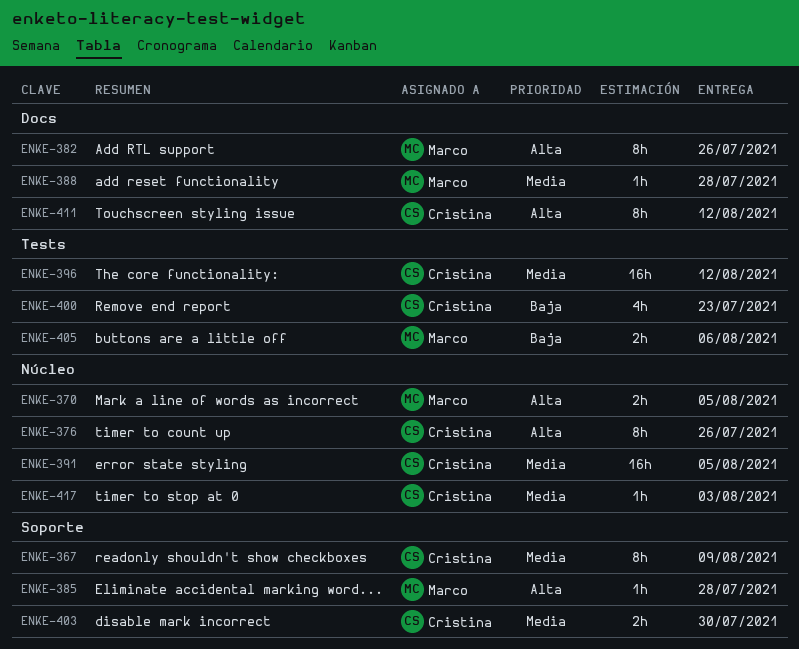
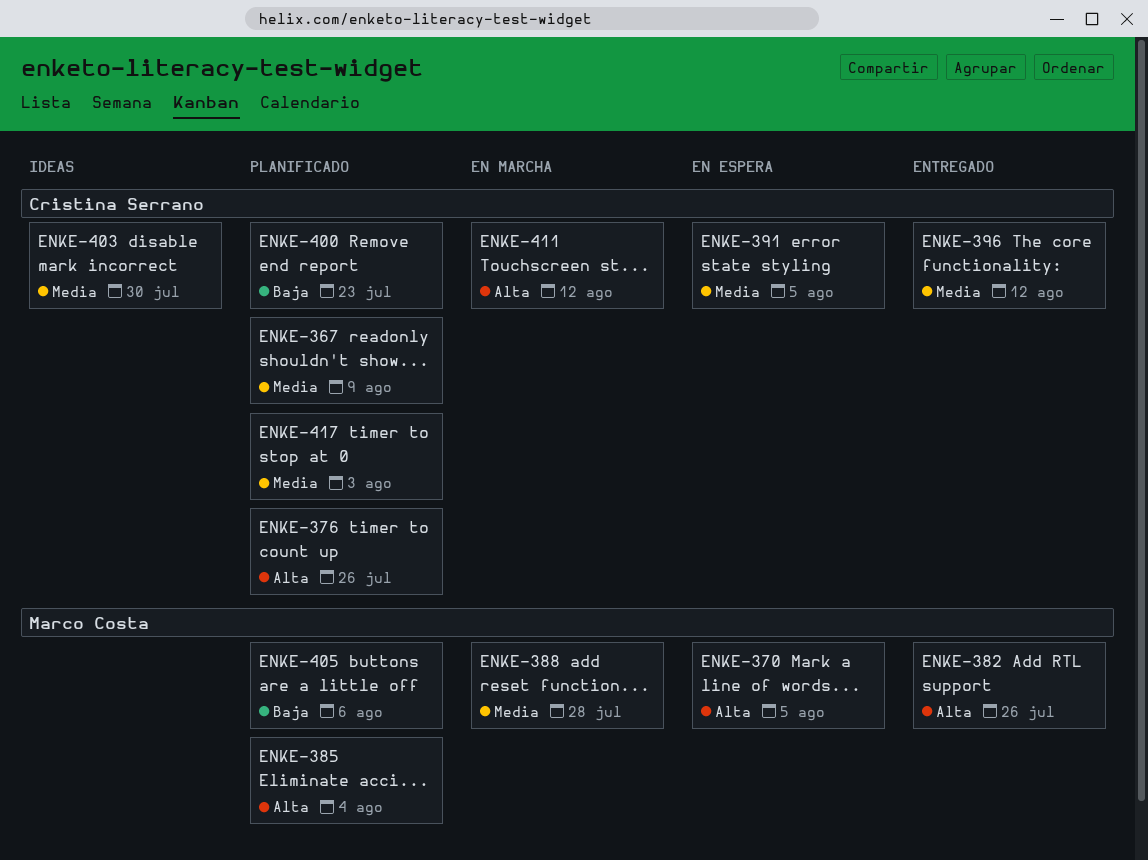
ENKE-385, due: Jul 28 -> Aug 4

